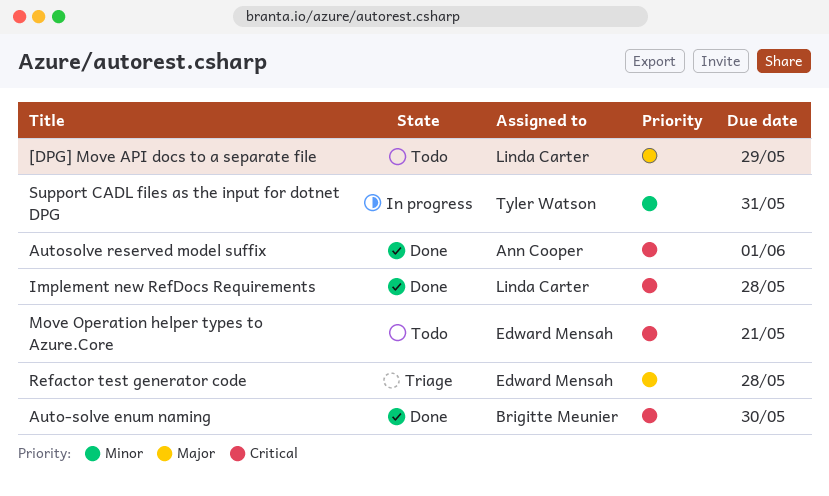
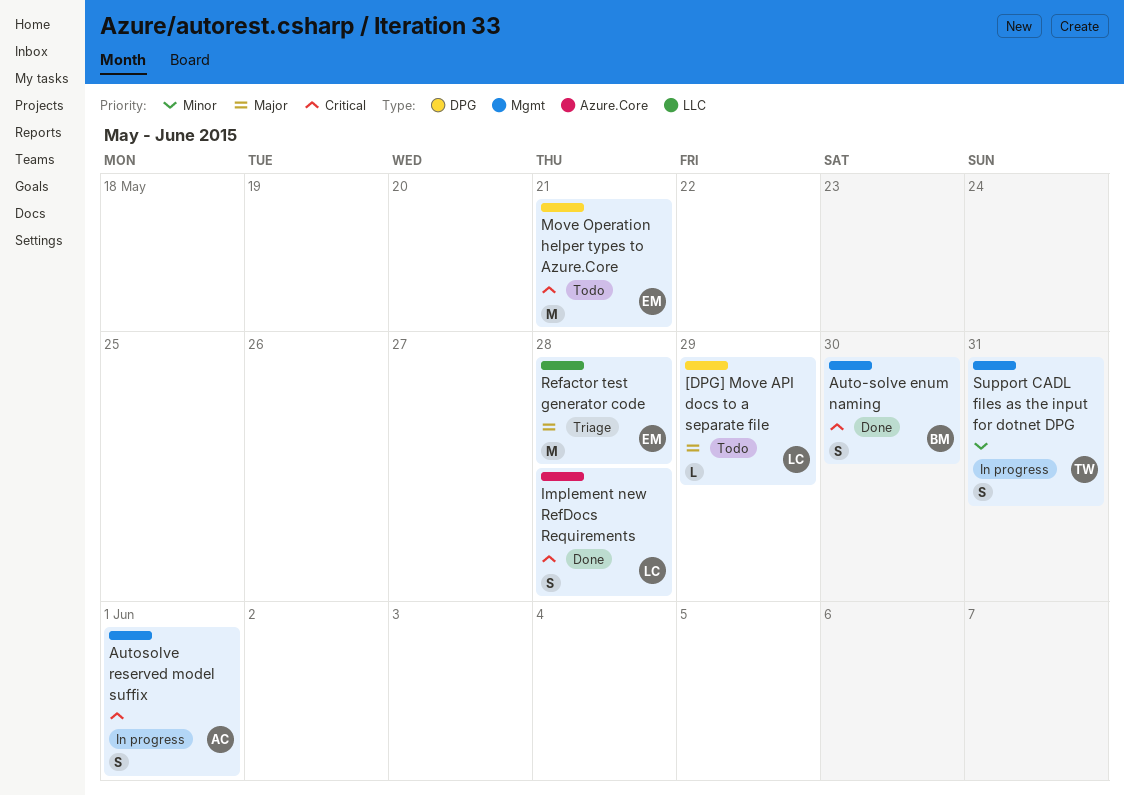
Autosolve reserved model suffix, status: Done -> In progress

